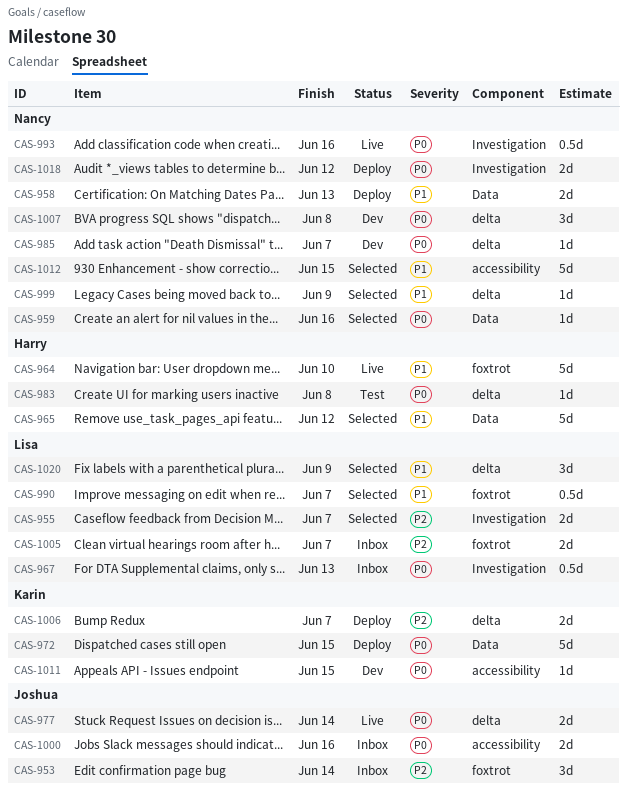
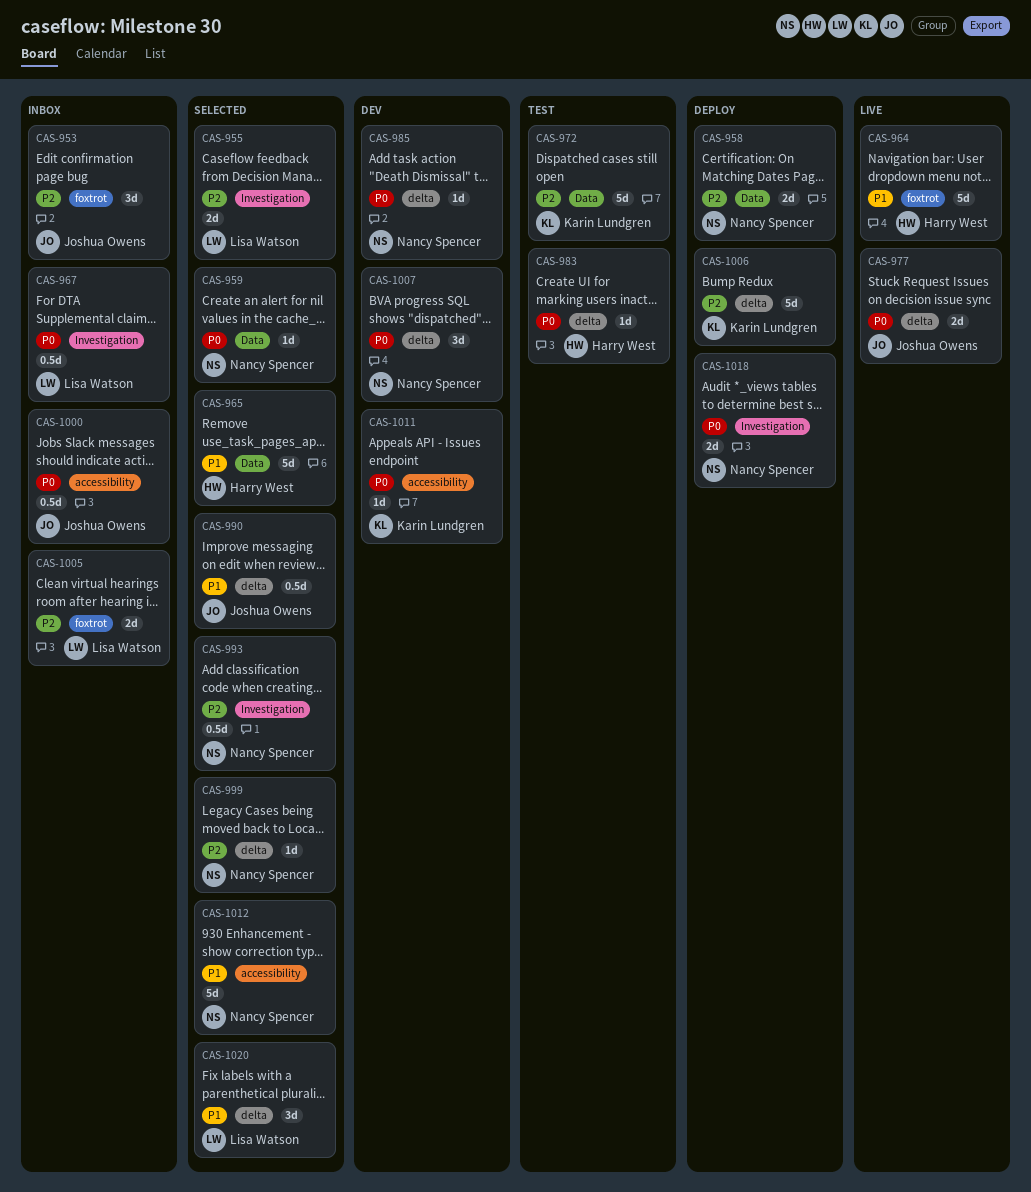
CAS-958, priority: P1 -> P2
CAS-972, status: Deploy -> Test
CAS-972, priority: P0 -> P2
CAS-990, owner: Lisa Watson -> Joshua Owens
CAS-990, label: foxtrot -> delta
CAS-993, status: Live -> Selected
CAS-993, priority: P0 -> P2
CAS-999, priority: P1 -> P2
CAS-1000, estimate: 2d -> 0.5d
CAS-1006, estimate: 2d -> 5d

